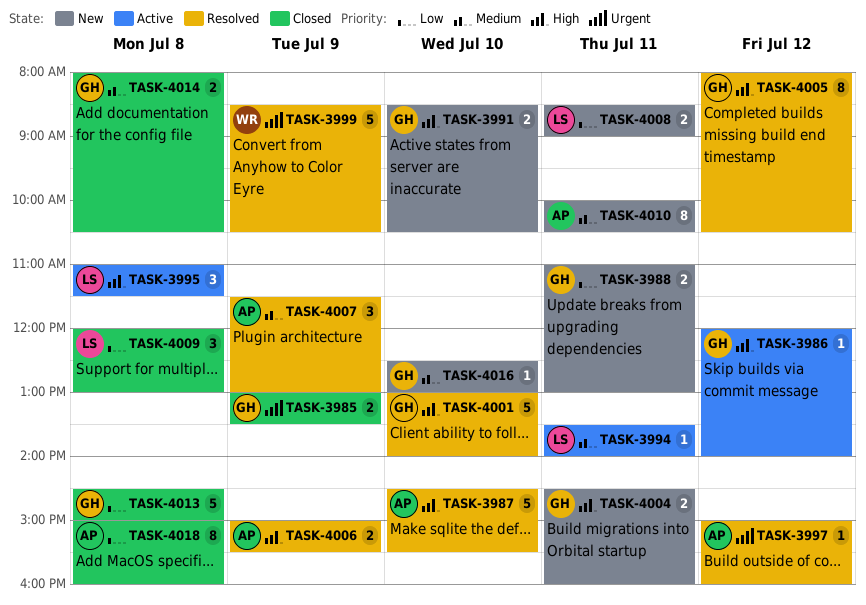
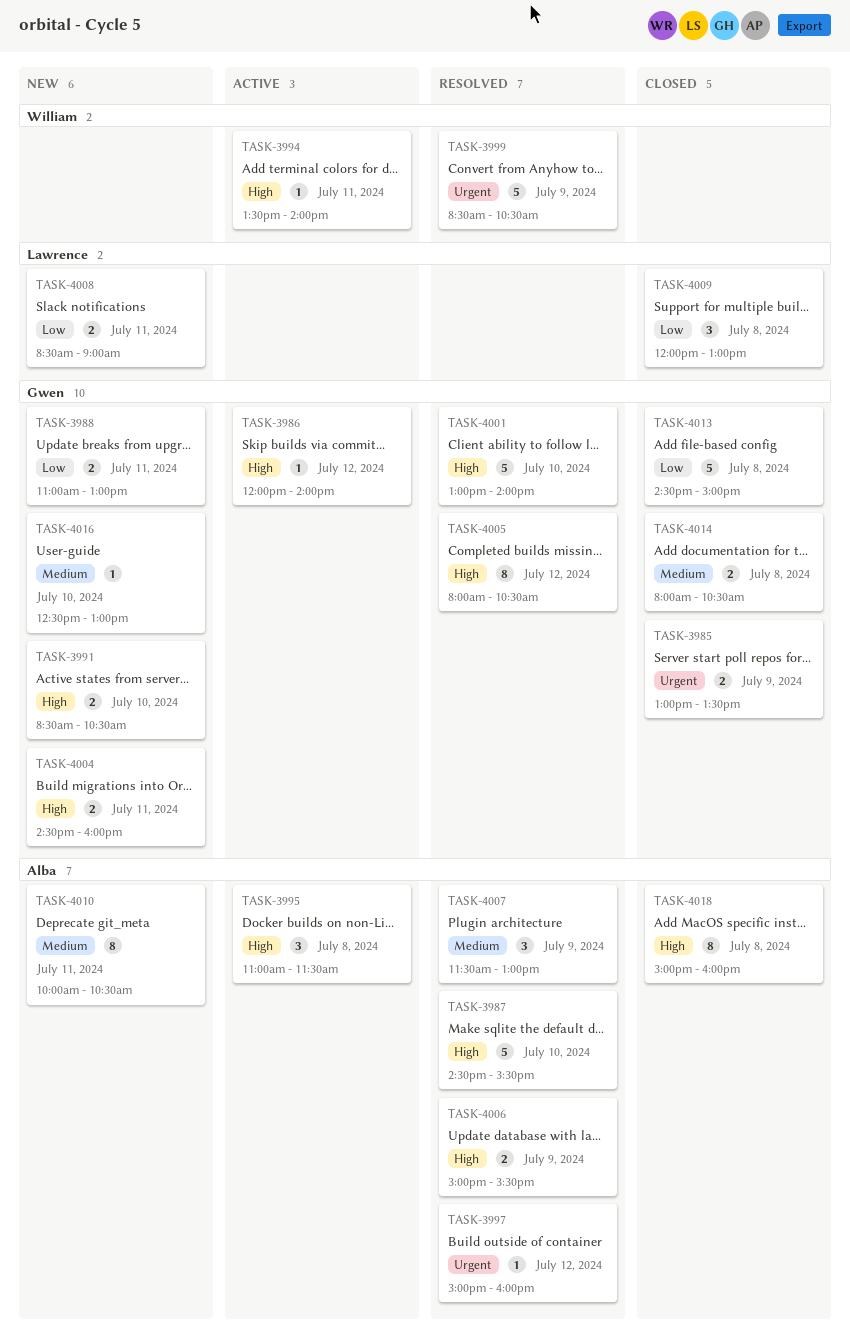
TASK-3994, owner: Lawrence -> William
TASK-3994, priority: Medium -> High
TASK-3995, owner: Lawrence -> Alba
TASK-4018, priority: Low -> High

